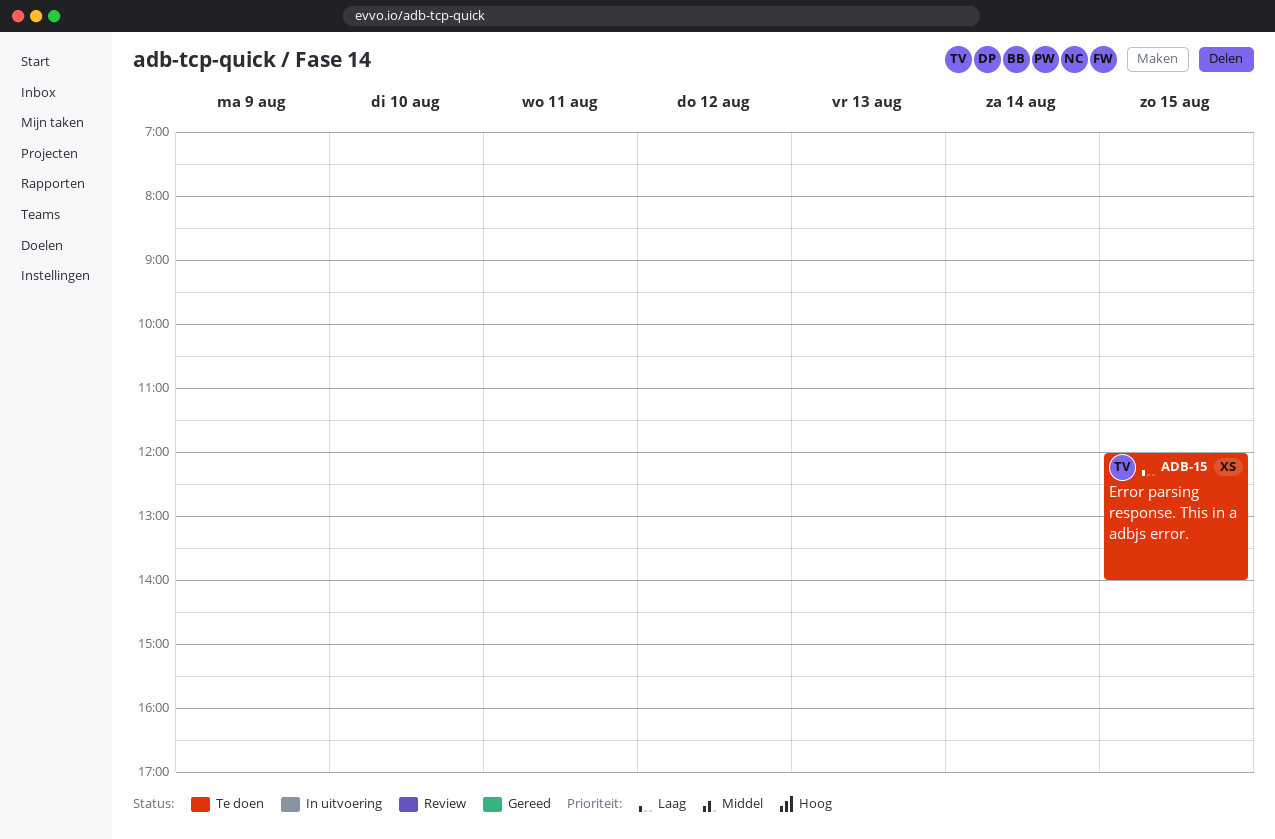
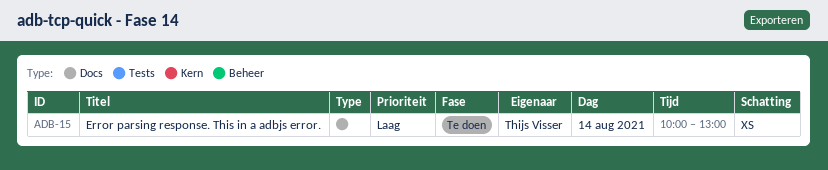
ADB-15, day: Aug 15 -> Aug 14
ADB-15, begins: 12:00 -> 10:00
ADB-15, ends: 14:00 -> 13:00

